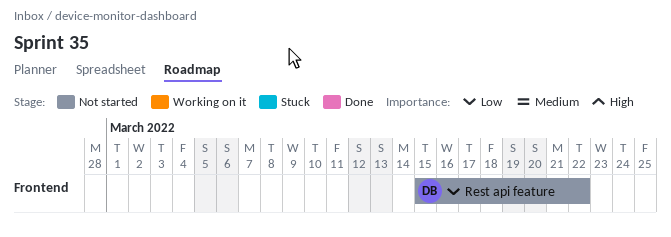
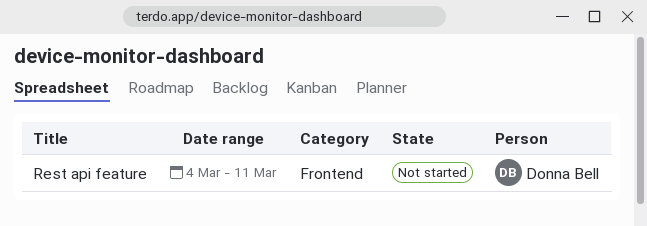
Rest api feature, start: Mar 15 -> Mar 4
Rest api feature, due: Mar 22 -> Mar 11

